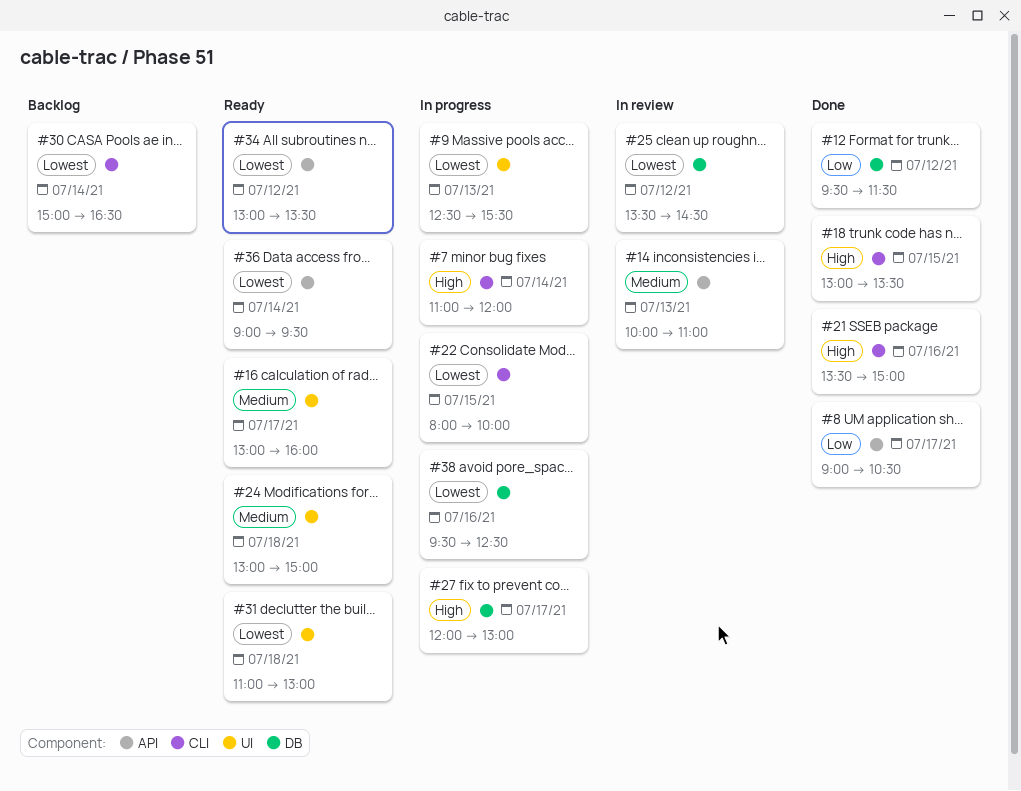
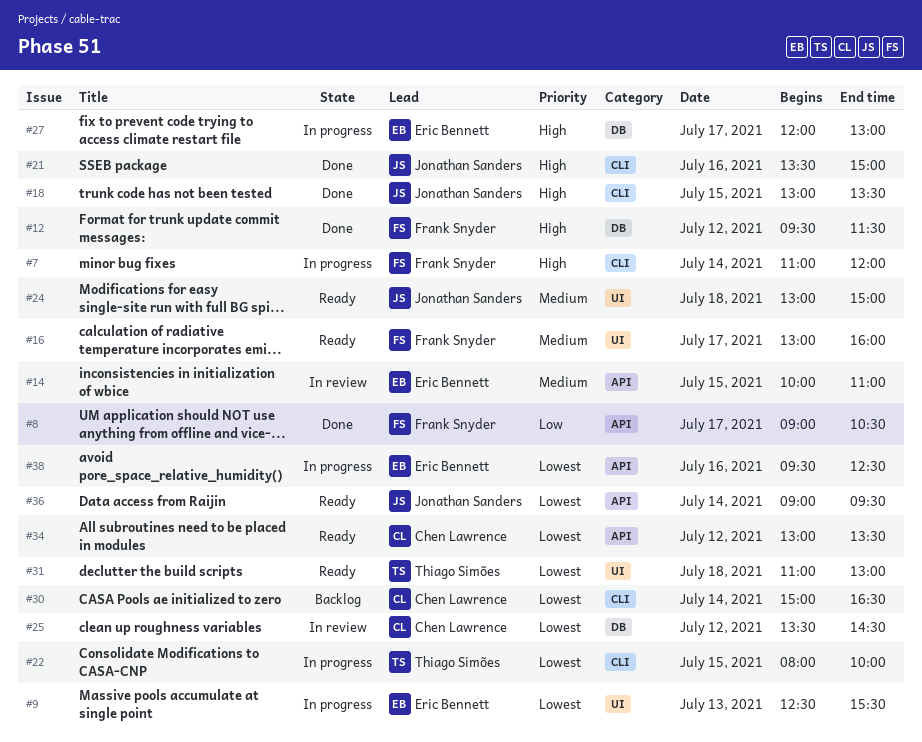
#12, priority: Low -> High
#14, day: Jul 13 -> Jul 15
#38, label: DB -> API

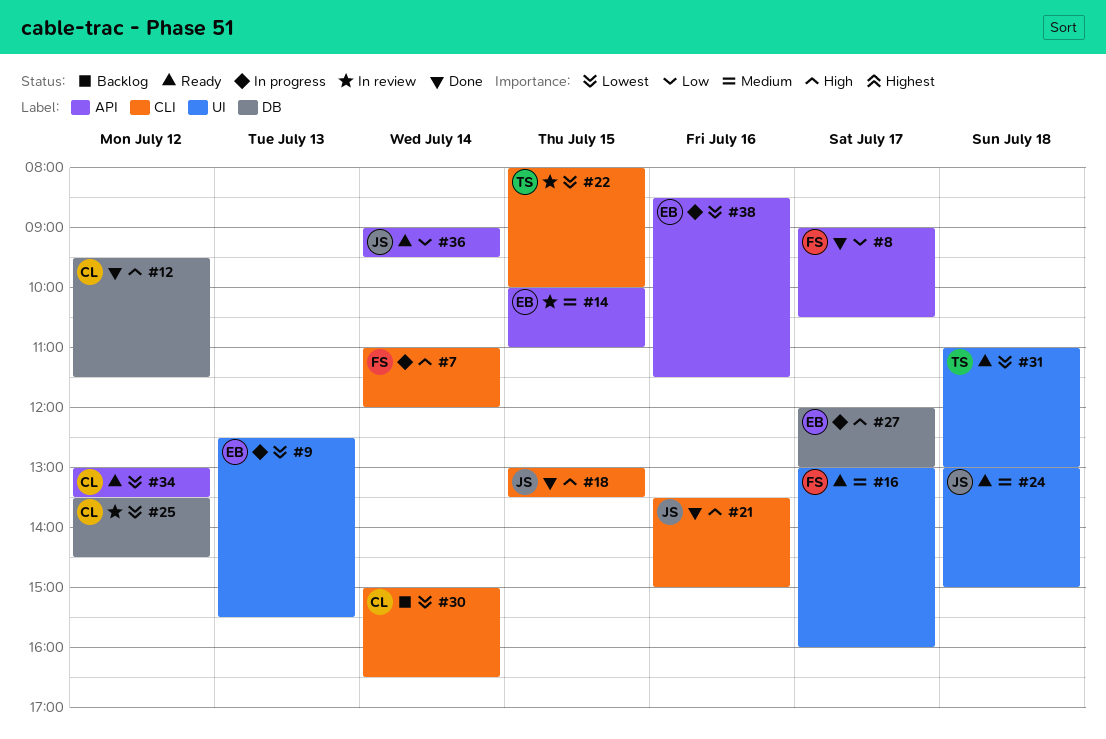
#12, owner: Frank Snyder -> Chen Lawrence
#22, status: In progress -> In review
#36, priority: Lowest -> Low
#38, begins: 09:30 -> 08:30
#38, ends: 12:30 -> 11:30

